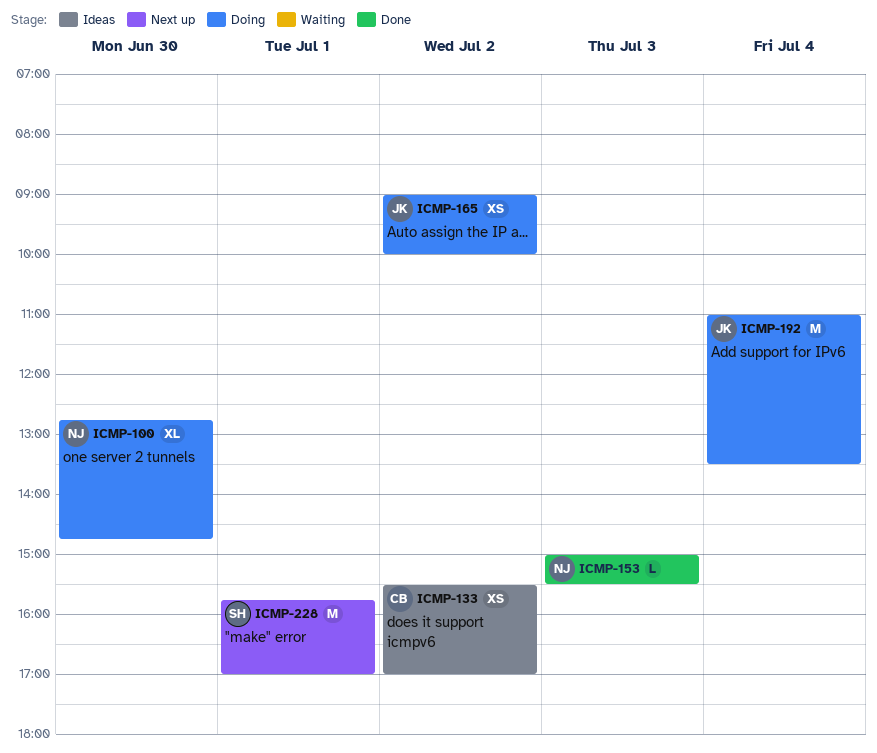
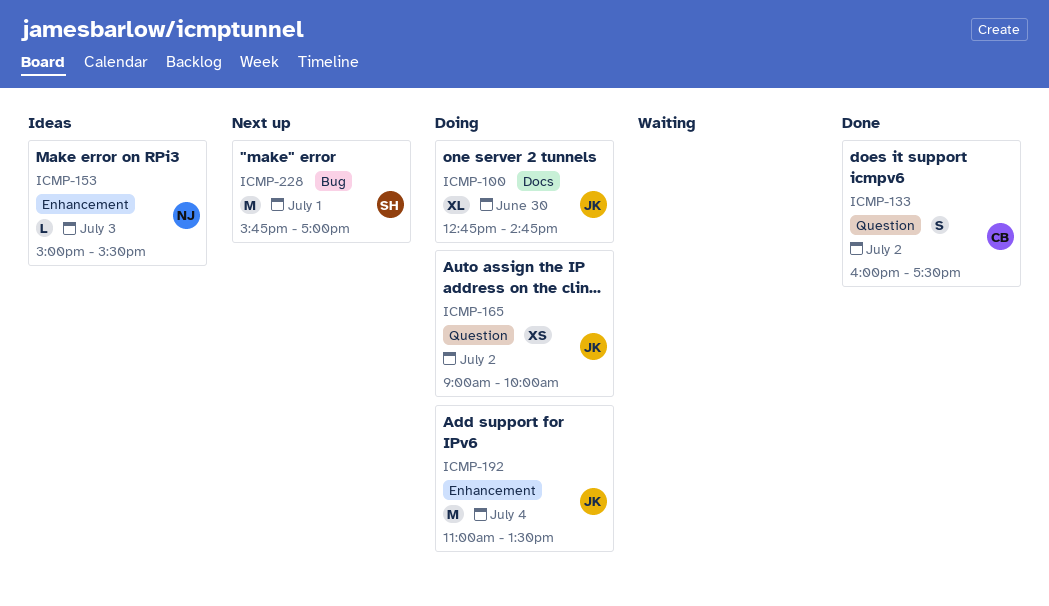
ICMP-100, owner: NJ -> JK
ICMP-133, status: Ideas -> Done
ICMP-133, estimate: XS -> S
ICMP-133, begins: 15:30 -> 16:00
ICMP-133, ends: 17:00 -> 17:30
ICMP-153, status: Done -> Ideas

